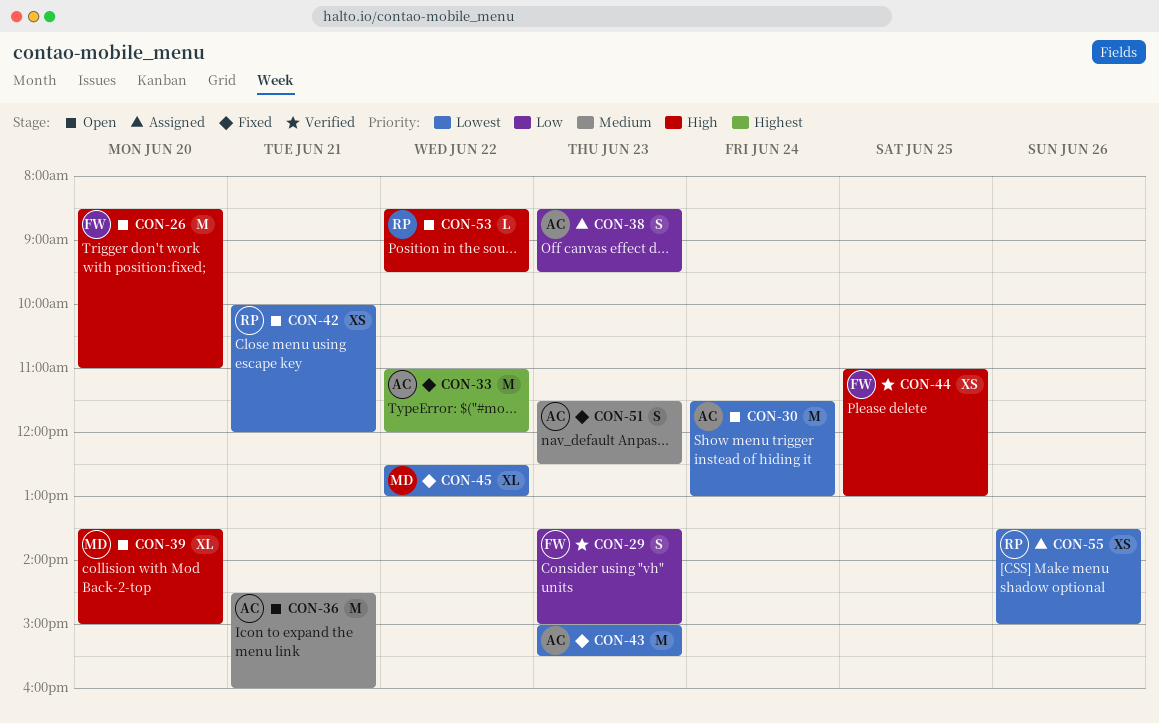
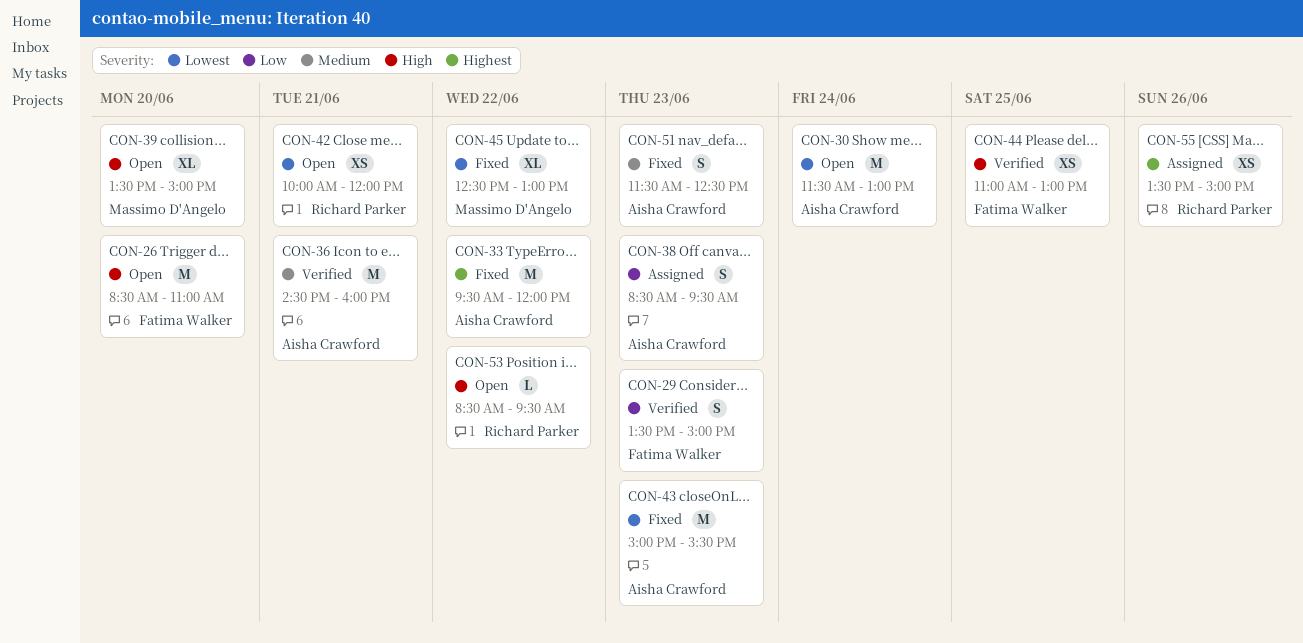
CON-33, begins: 11:00 -> 09:30
CON-36, status: Open -> Verified
CON-55, priority: Lowest -> Highest

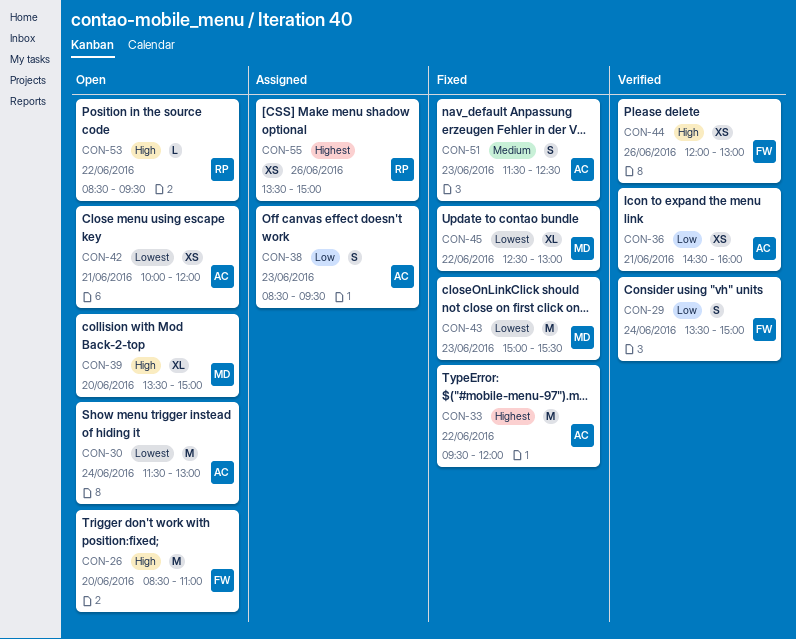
CON-29, day: Jun 23 -> Jun 24
CON-36, priority: Medium -> Low
CON-36, estimate: M -> XS
CON-42, owner: Richard Parker -> Aisha Crawford
CON-43, owner: Aisha Crawford -> Massimo D'Angelo
CON-44, day: Jun 25 -> Jun 26
CON-44, begins: 11:00 -> 12:00

